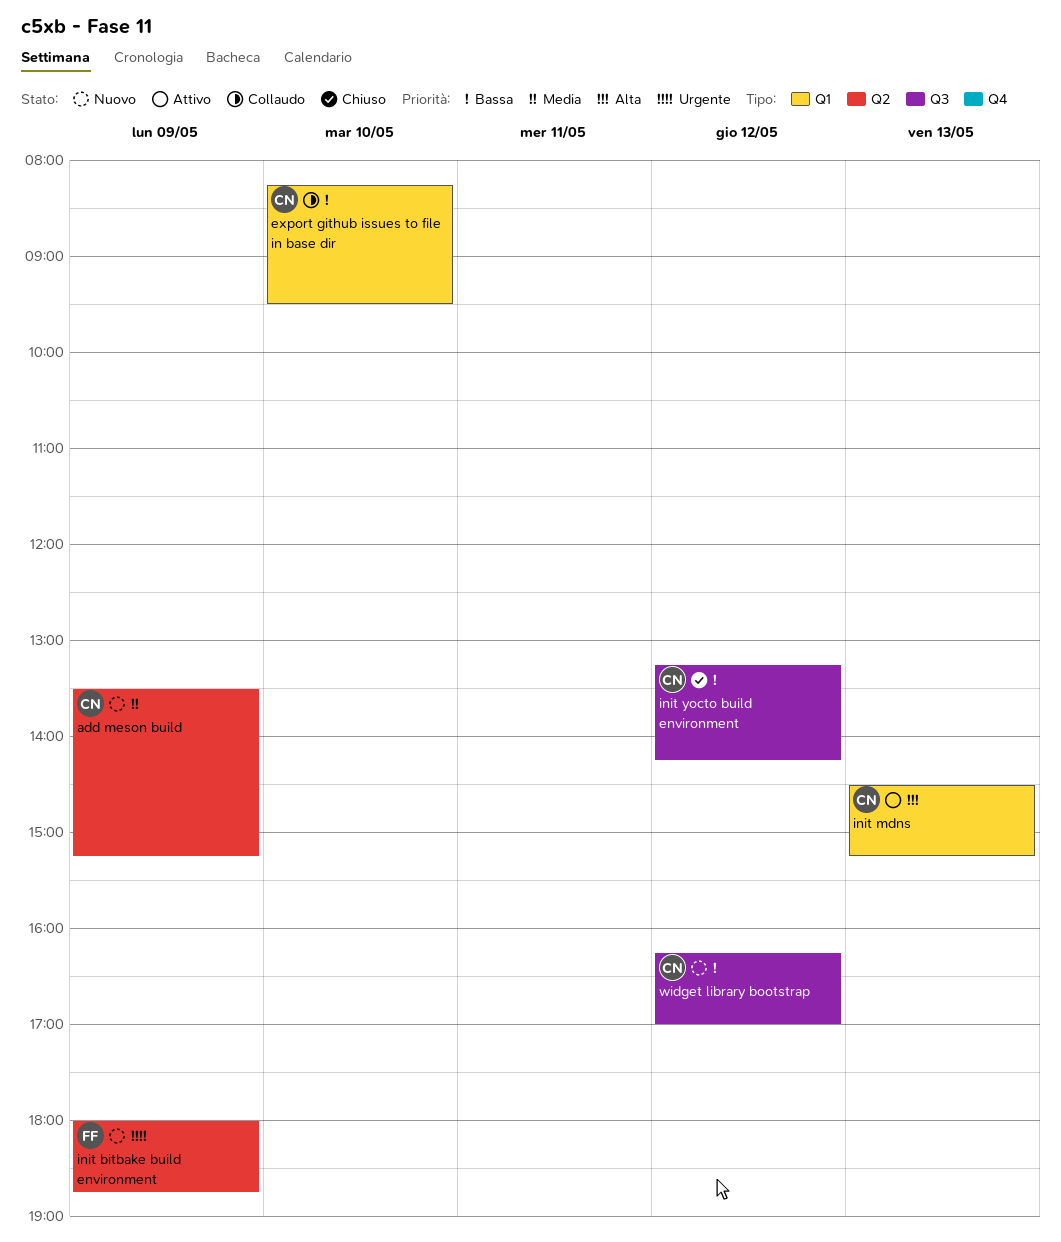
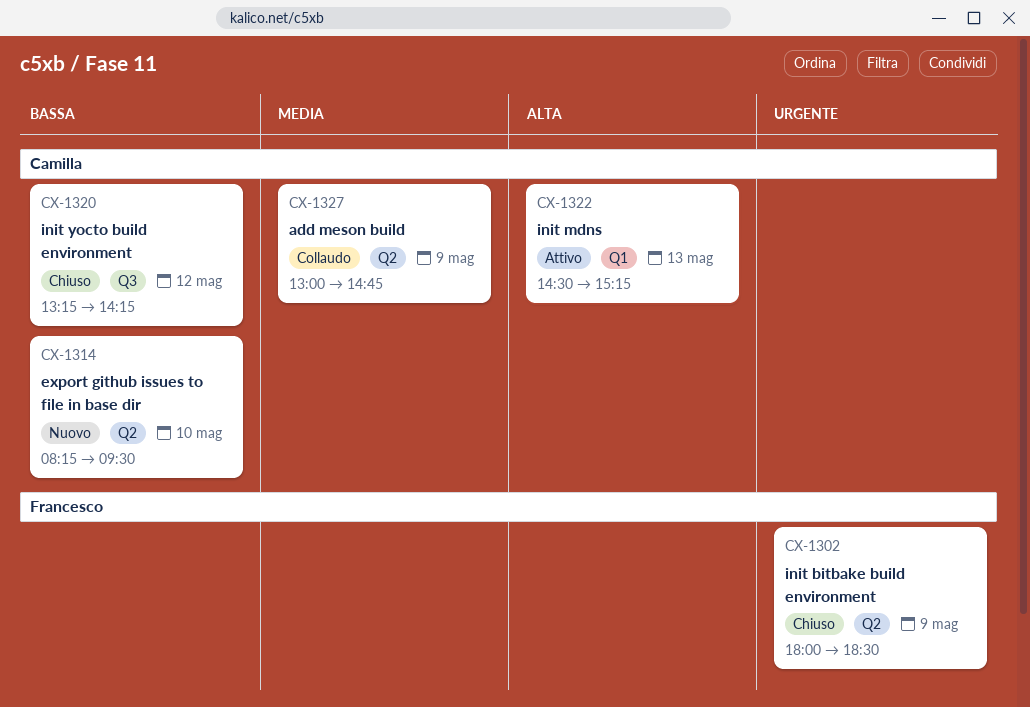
add meson build, status: Nuovo -> Collaudo
add meson build, begins: 13:30 -> 13:00
add meson build, ends: 15:15 -> 14:45
export github issues to file in base dir, status: Collaudo -> Nuovo
export github issues to file in base dir, label: Q1 -> Q2
init bitbake build environment, status: Nuovo -> Chiuso
init bitbake build environment, ends: 18:45 -> 18:30
widget library bootstrap: present -> none

